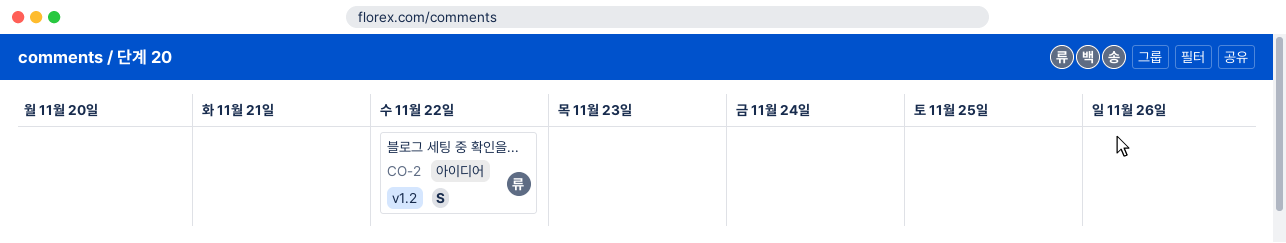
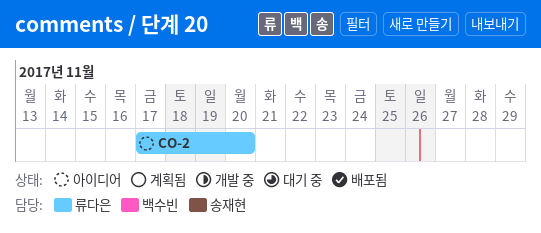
CO-2, due: Nov 22 -> Nov 20

